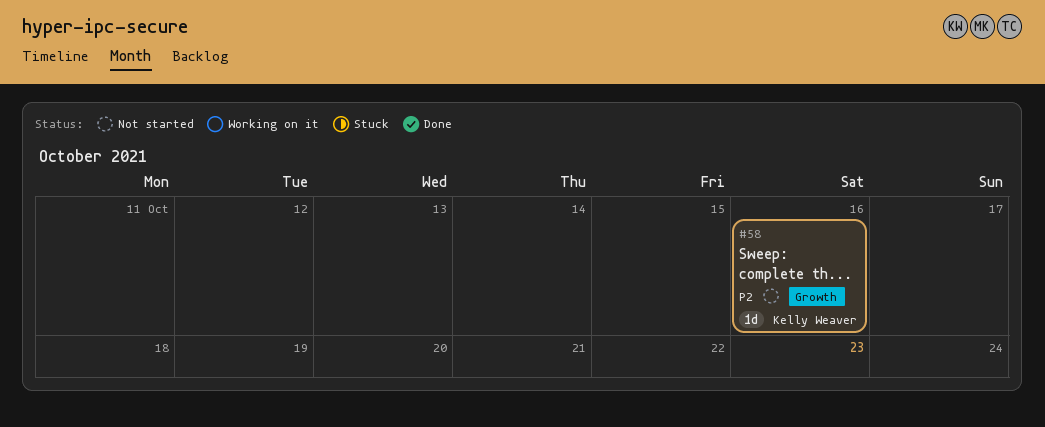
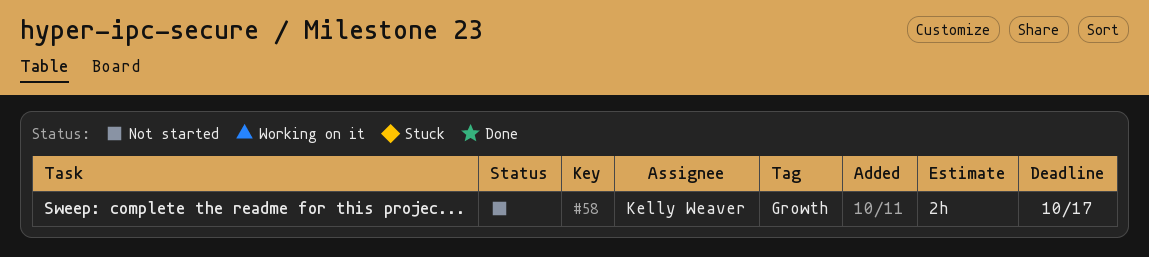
#58, estimate: 1d -> 2h
#58, due: Oct 16 -> Oct 17

